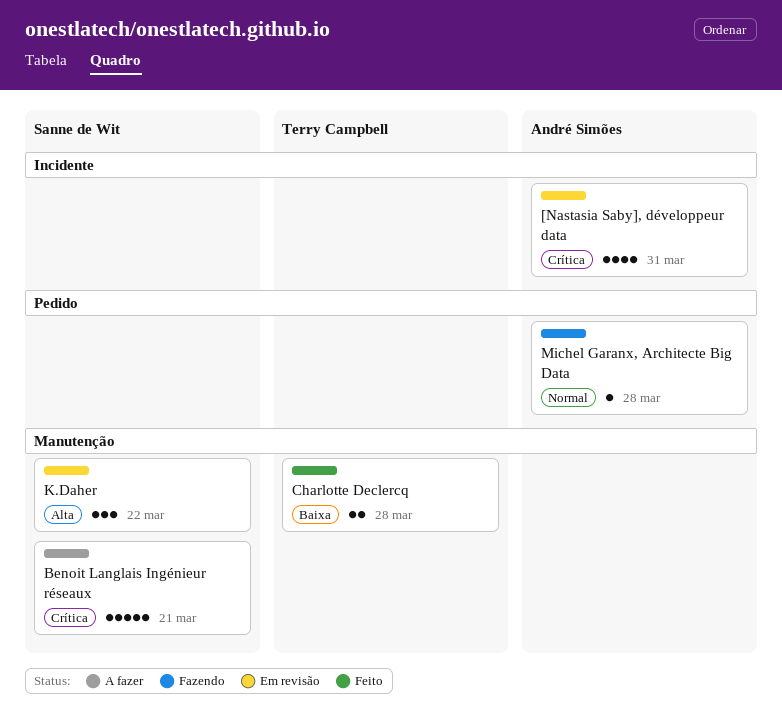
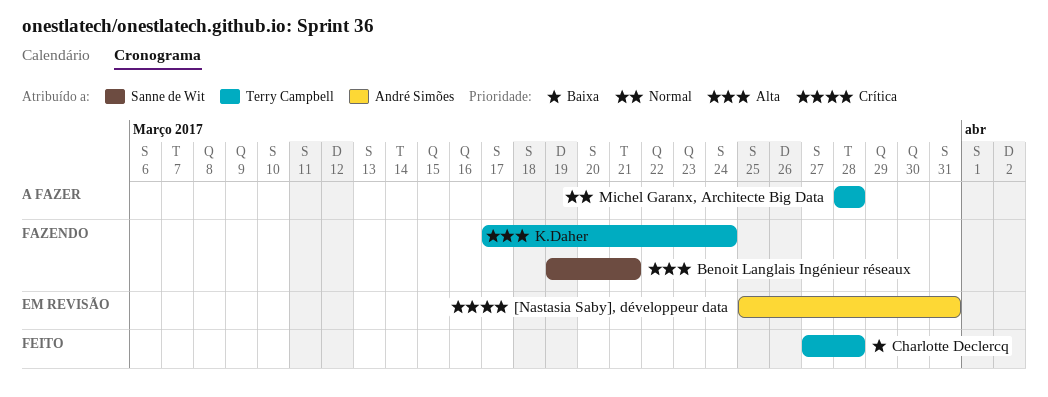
Benoit Langlais Ingénieur réseaux, status: A fazer -> Fazendo
Benoit Langlais Ingénieur réseaux, priority: Crítica -> Alta
K.Daher, status: Em revisão -> Fazendo
K.Daher, owner: Sanne de Wit -> Terry Campbell
K.Daher, due: Mar 22 -> Mar 24
Michel Garanx, Architecte Big Data, status: Fazendo -> A fazer
Michel Garanx, Architecte Big Data, owner: André Simões -> Terry Campbell

